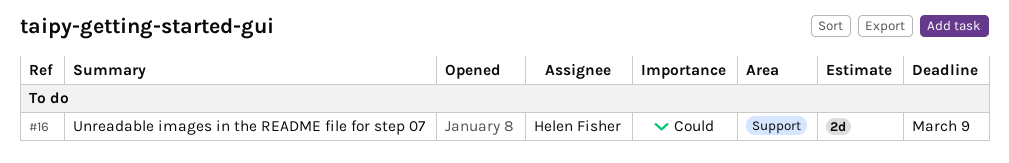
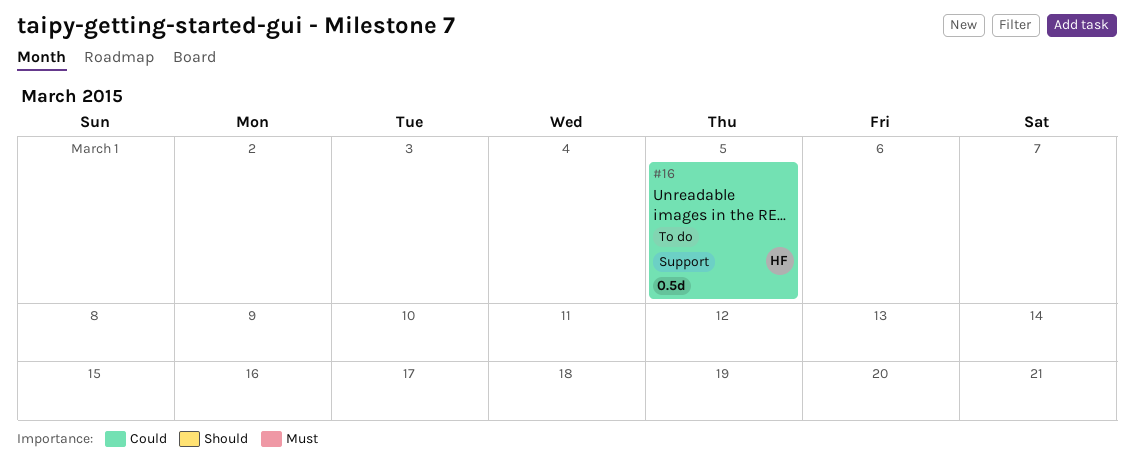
#16, estimate: 2d -> 0.5d
#16, due: Mar 9 -> Mar 5

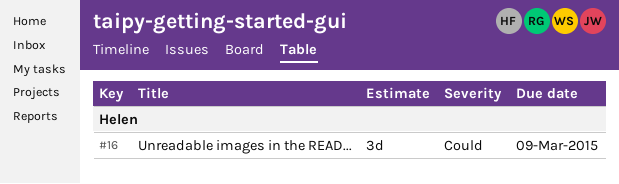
#16, estimate: 0.5d -> 3d
#16, due: Mar 5 -> Mar 9

